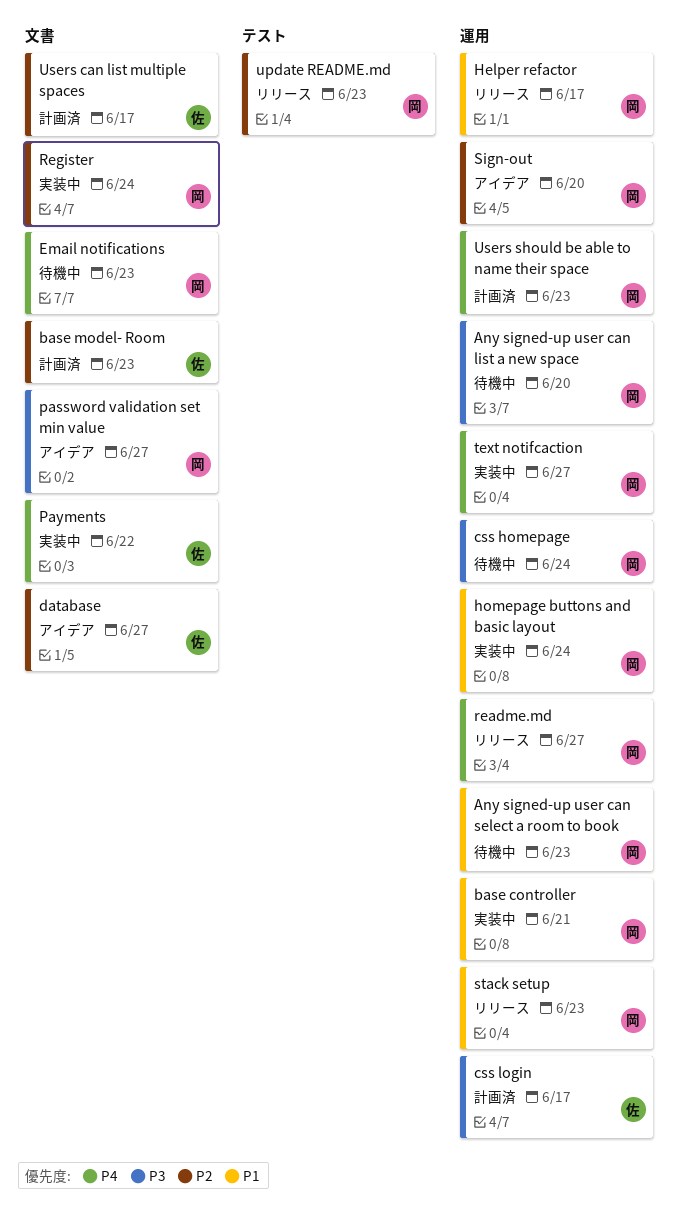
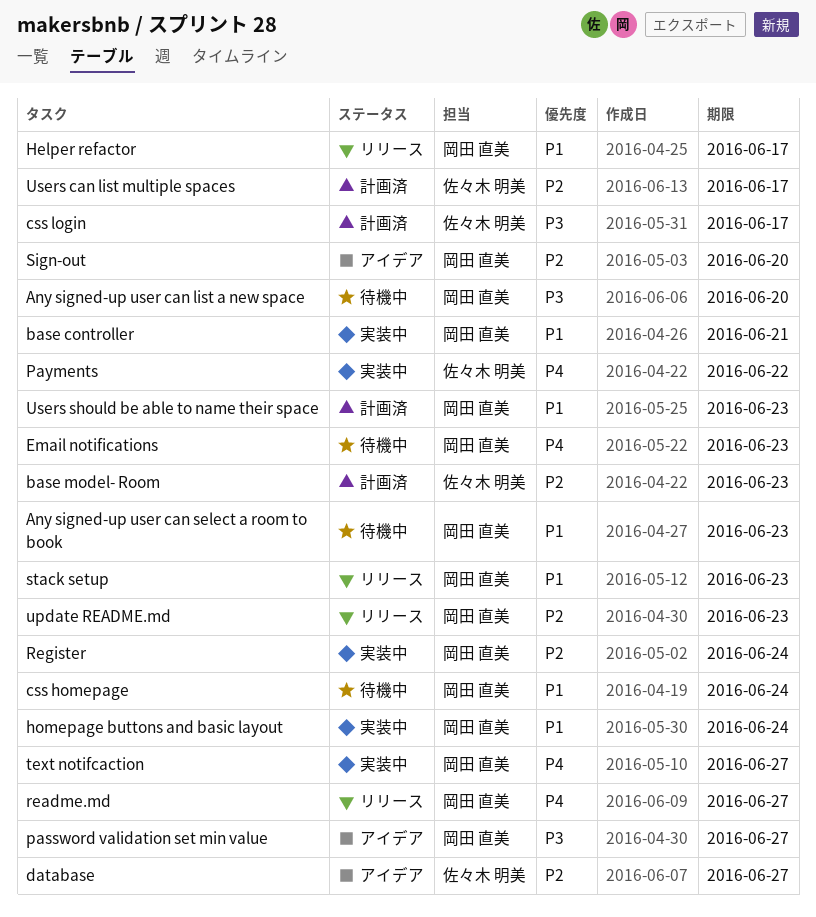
css homepage, priority: P3 -> P1
Users should be able to name their space, priority: P4 -> P1

